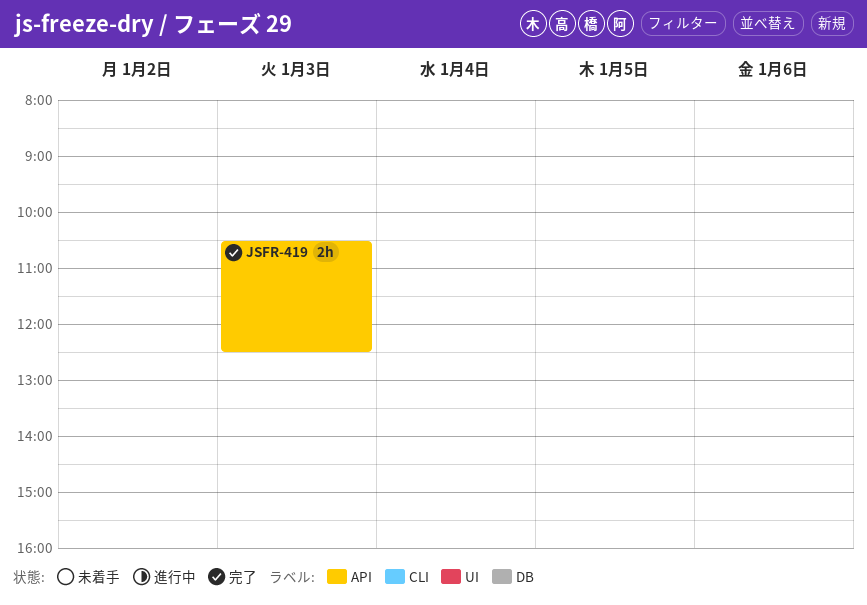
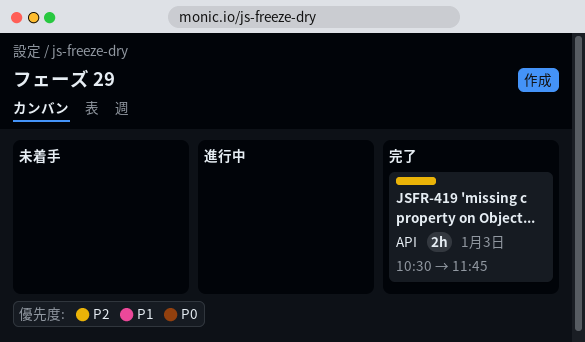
JSFR-419, ends: 12:30 -> 11:45

